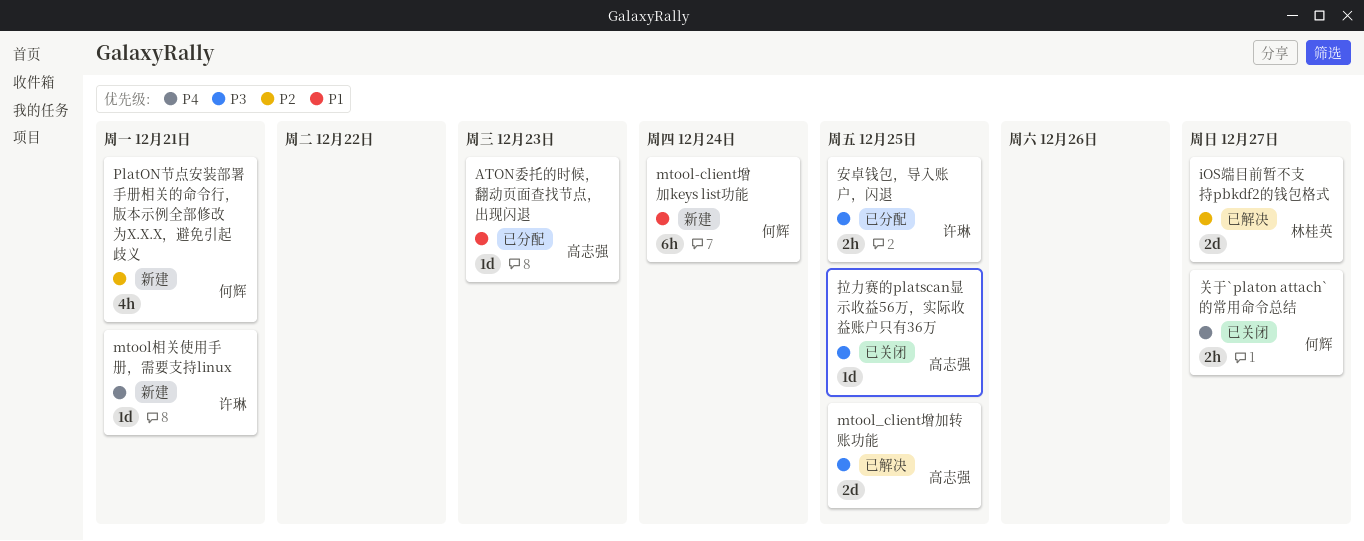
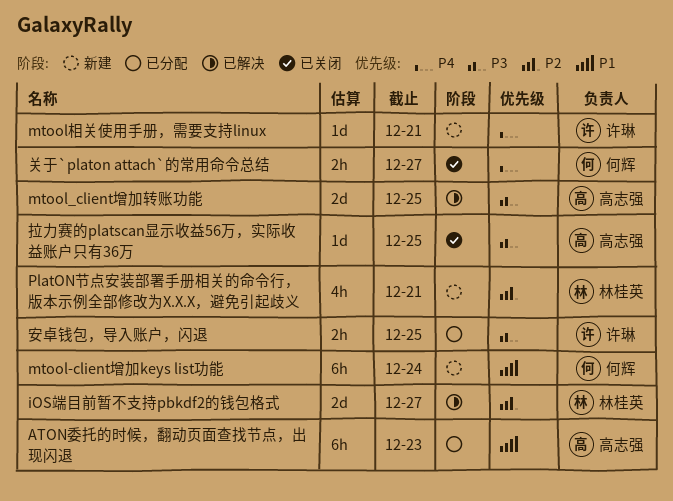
ATON委托的时候，翻动页面查找节点，出现闪退, estimate: 1d -> 6h
PlatON节点安装部署手册相关的命令行，版本示例全部修改为X.X.X，避免引起歧义, owner: 何辉 -> 林桂英

